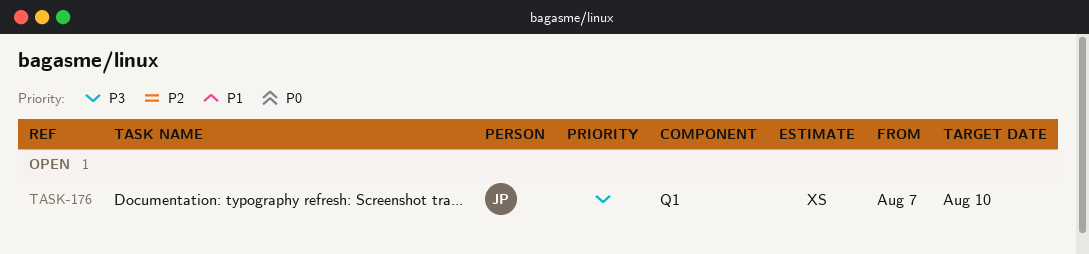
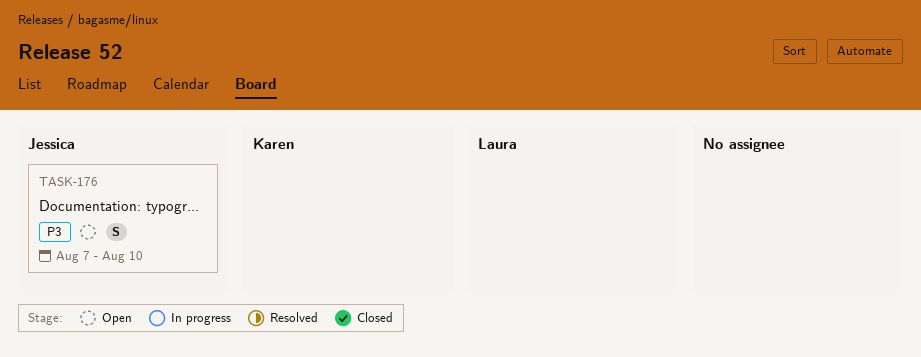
TASK-176, estimate: XS -> S

